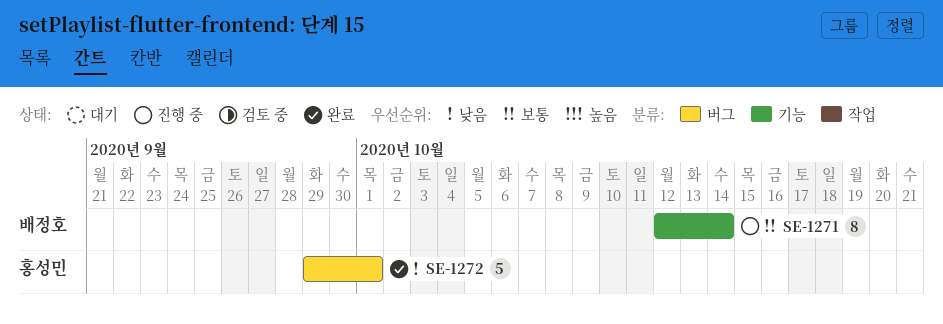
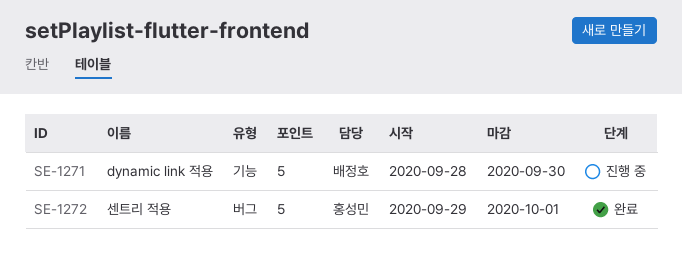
SE-1271, estimate: 8 -> 5
SE-1271, start: Oct 12 -> Sep 28
SE-1271, due: Oct 14 -> Sep 30

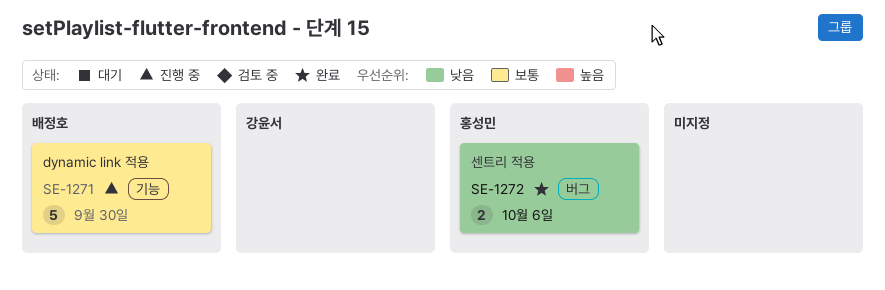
SE-1272, estimate: 5 -> 2
SE-1272, due: Oct 1 -> Oct 6

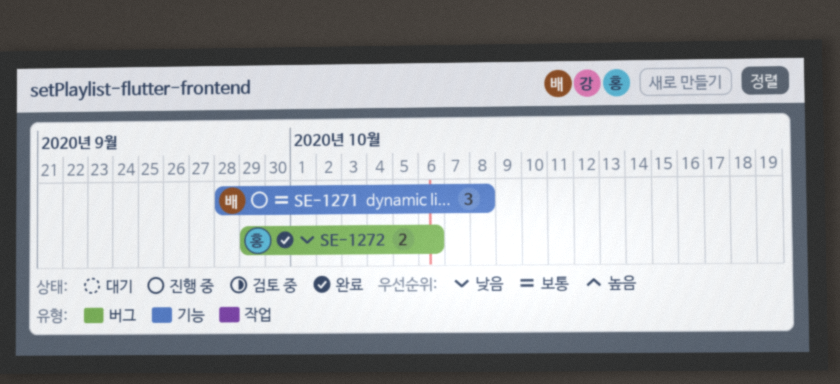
SE-1271, estimate: 5 -> 3
SE-1271, due: Sep 30 -> Oct 8

